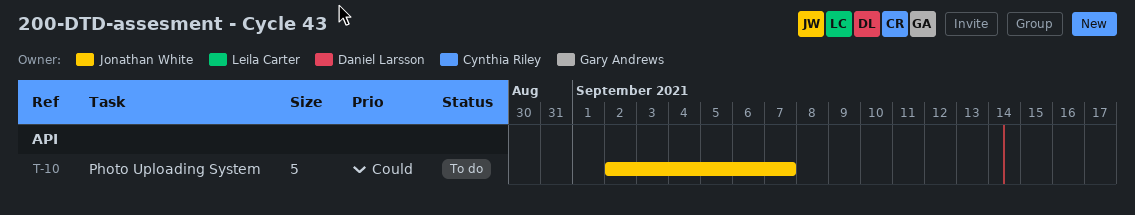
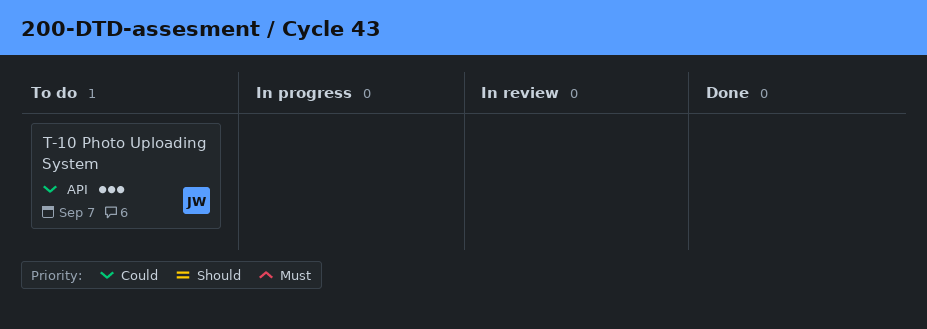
T-10, estimate: 5 -> 3

